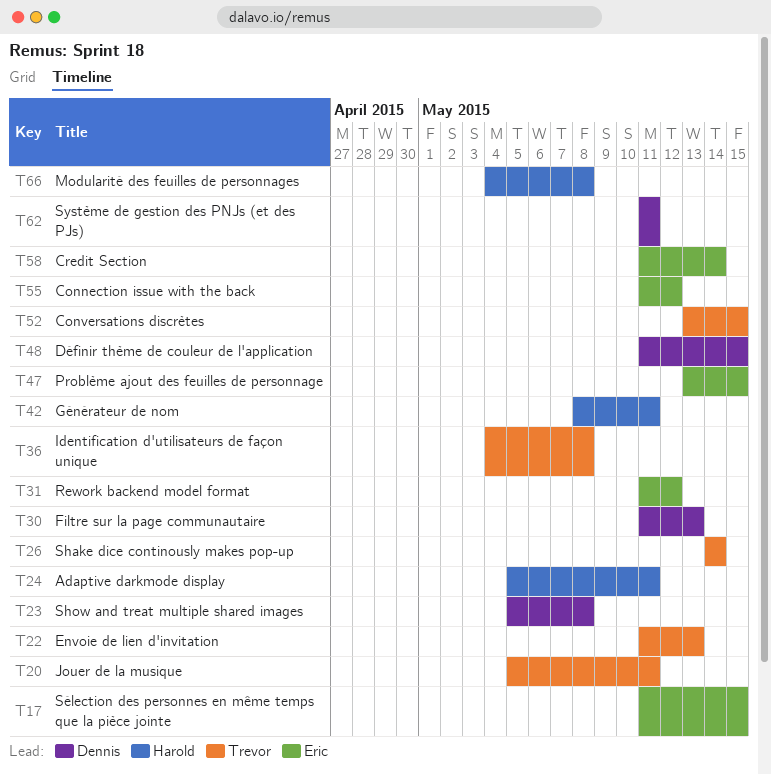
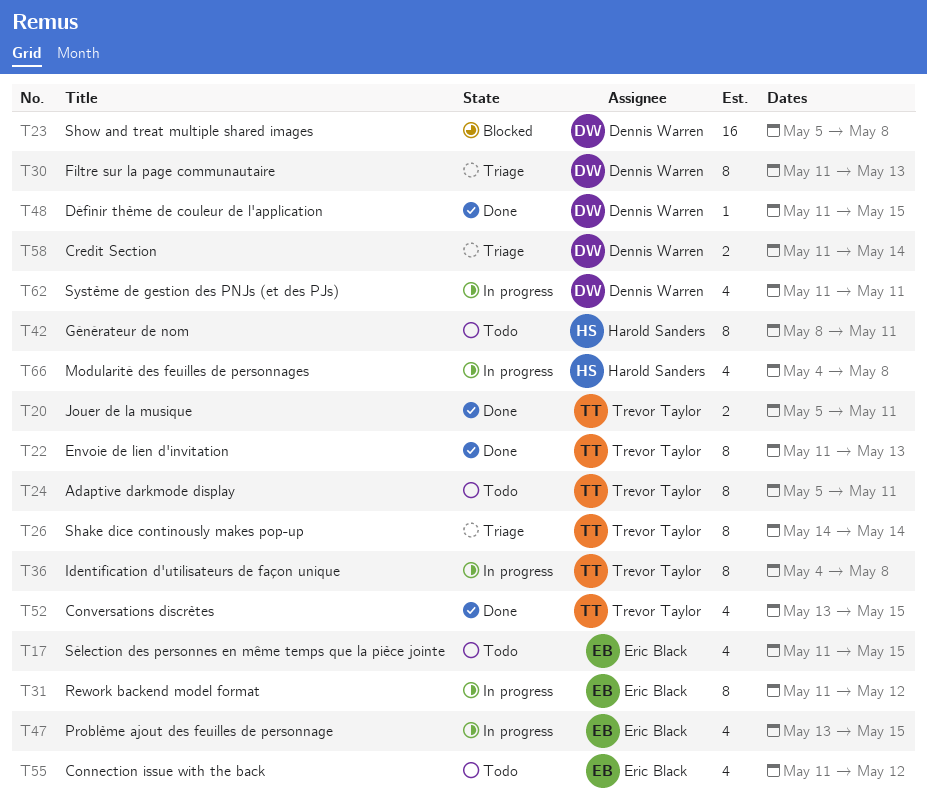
T24, owner: Harold Sanders -> Trevor Taylor
T58, owner: Eric Black -> Dennis Warren

